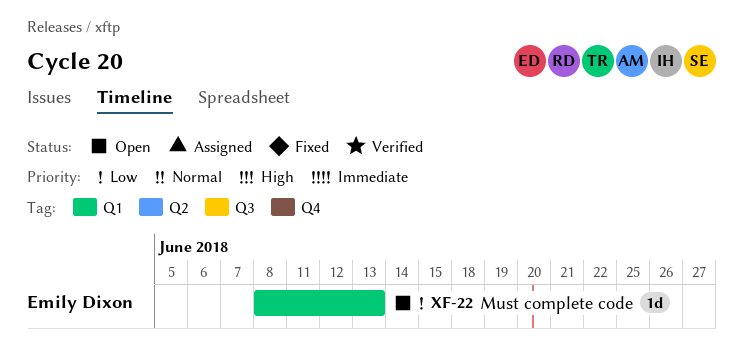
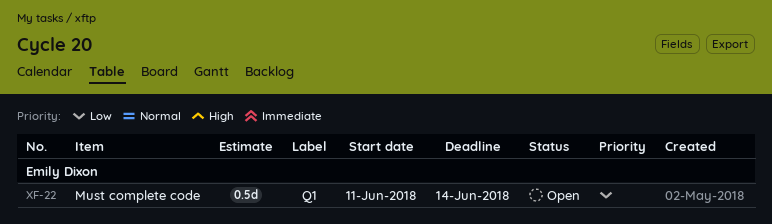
XF-22, estimate: 1d -> 0.5d
XF-22, start: Jun 8 -> Jun 11
XF-22, due: Jun 13 -> Jun 14

